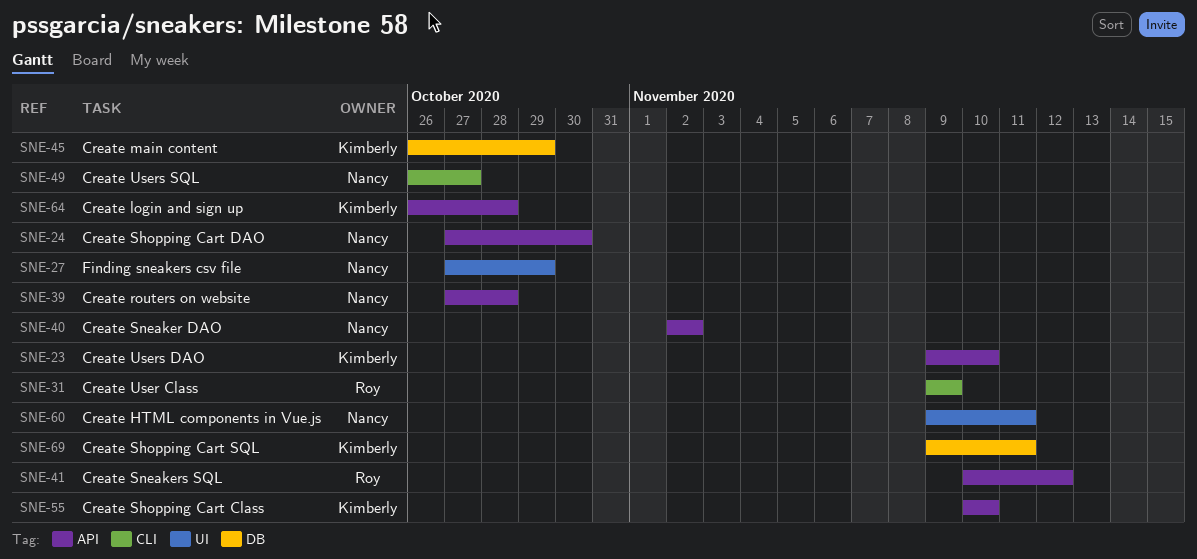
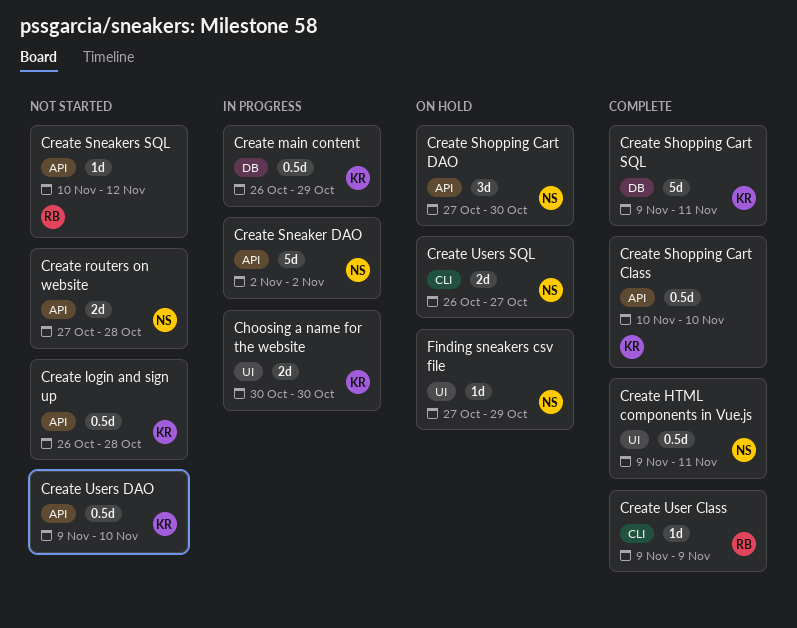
Choosing a name for the website: none -> present

